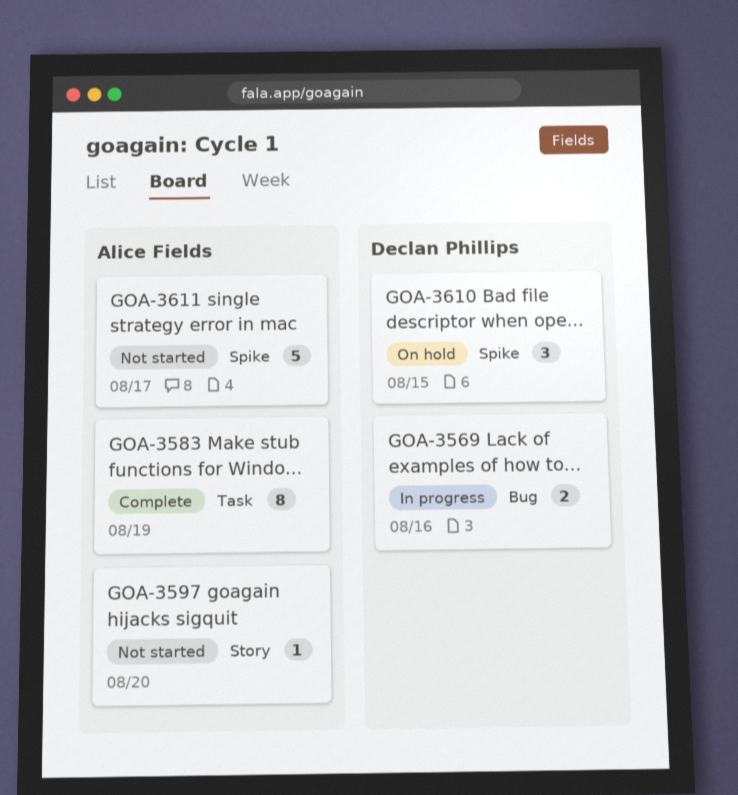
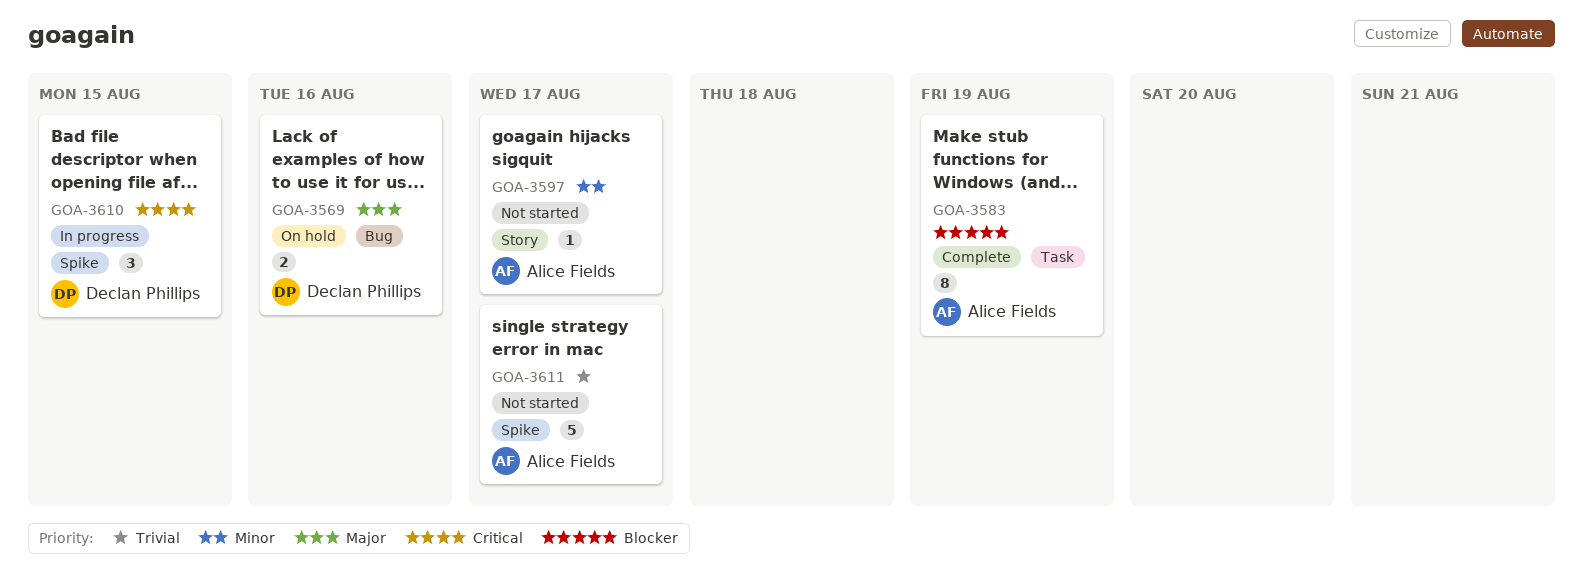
GOA-3569, status: In progress -> On hold
GOA-3597, due: Aug 20 -> Aug 17
GOA-3610, status: On hold -> In progress

